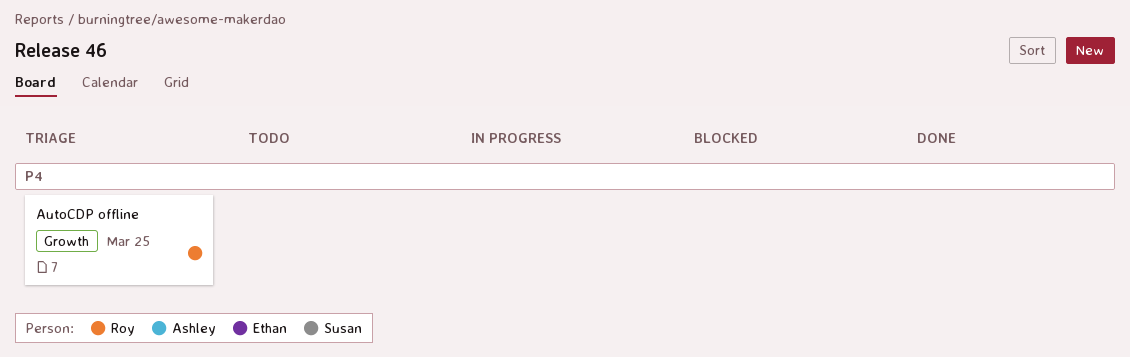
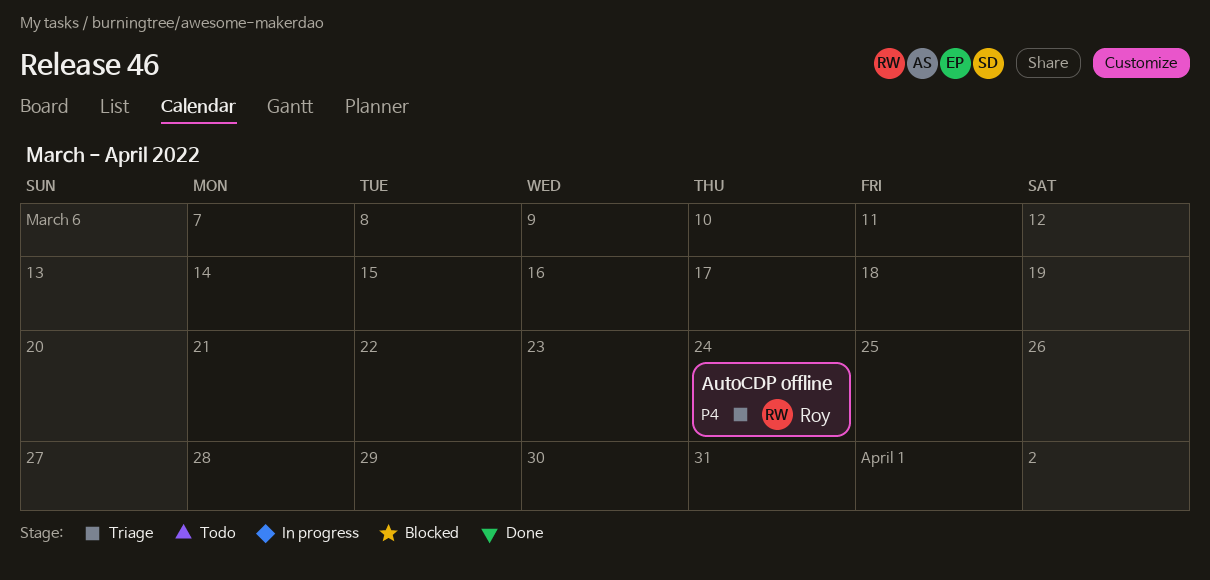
AutoCDP offline, due: Mar 25 -> Mar 24

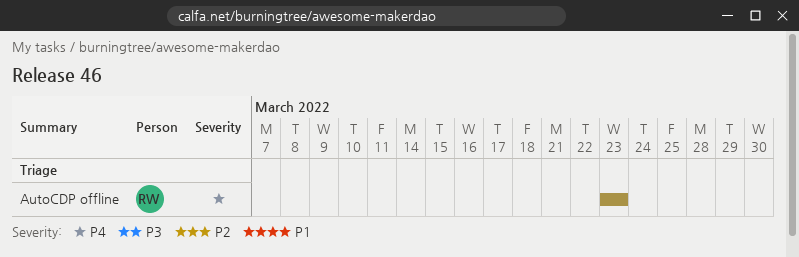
AutoCDP offline, due: Mar 24 -> Mar 23

